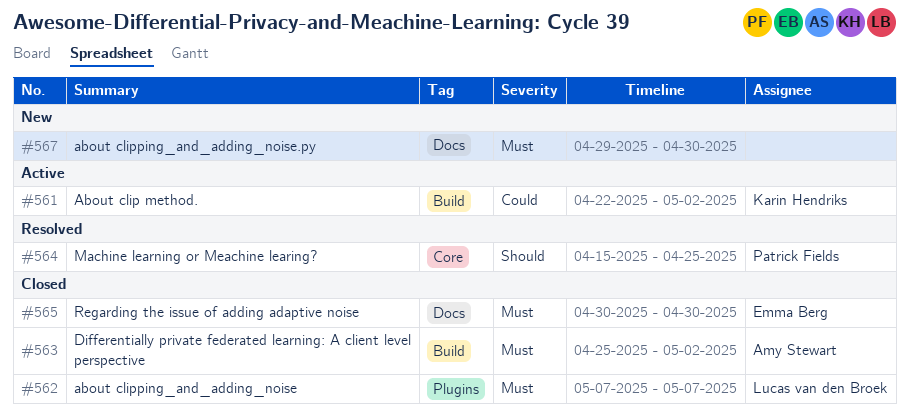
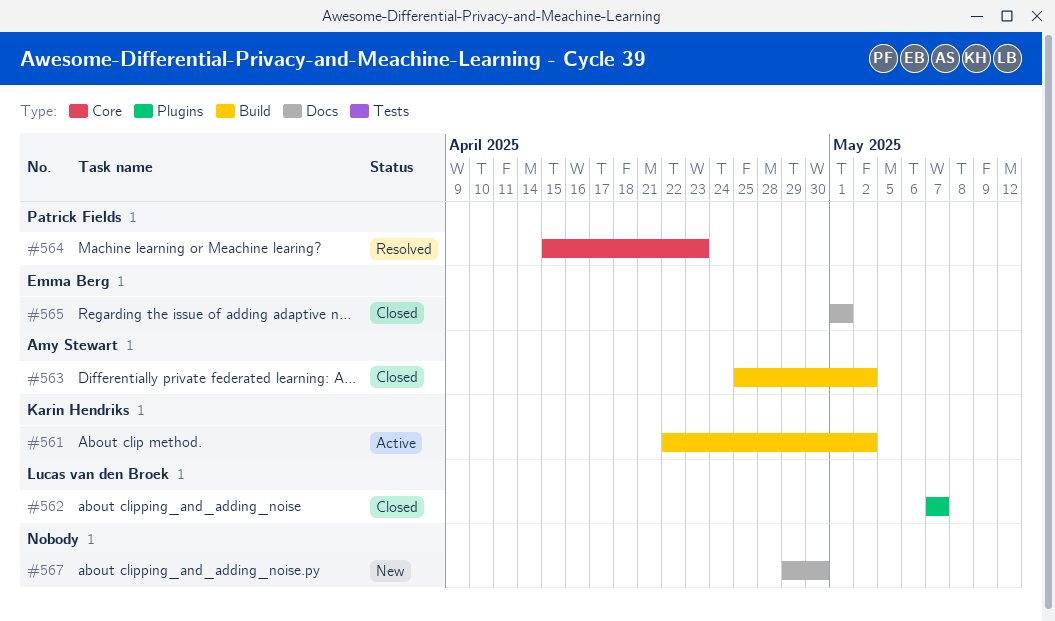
#564, due: Apr 25 -> Apr 23
#565, start: Apr 30 -> May 1
#565, due: Apr 30 -> May 1

